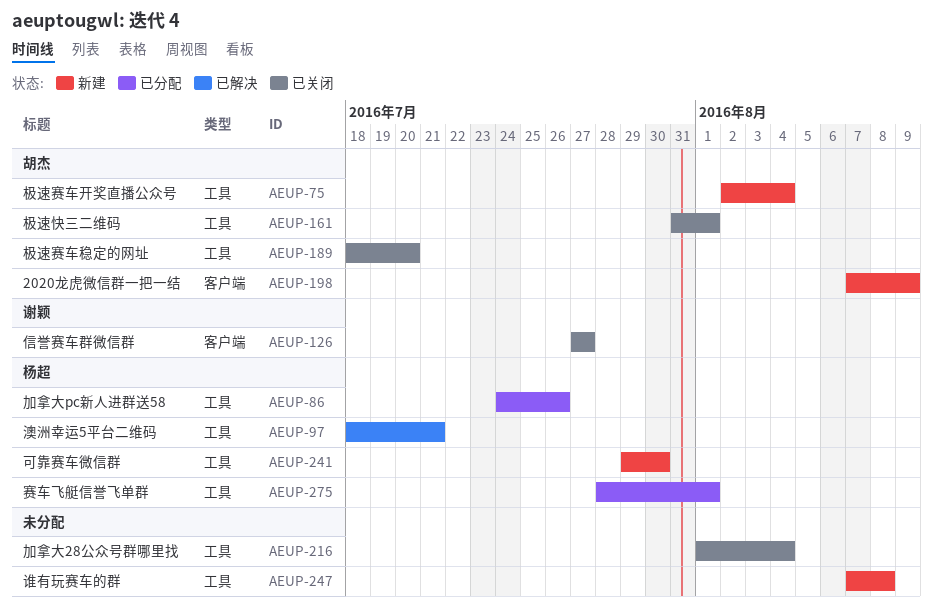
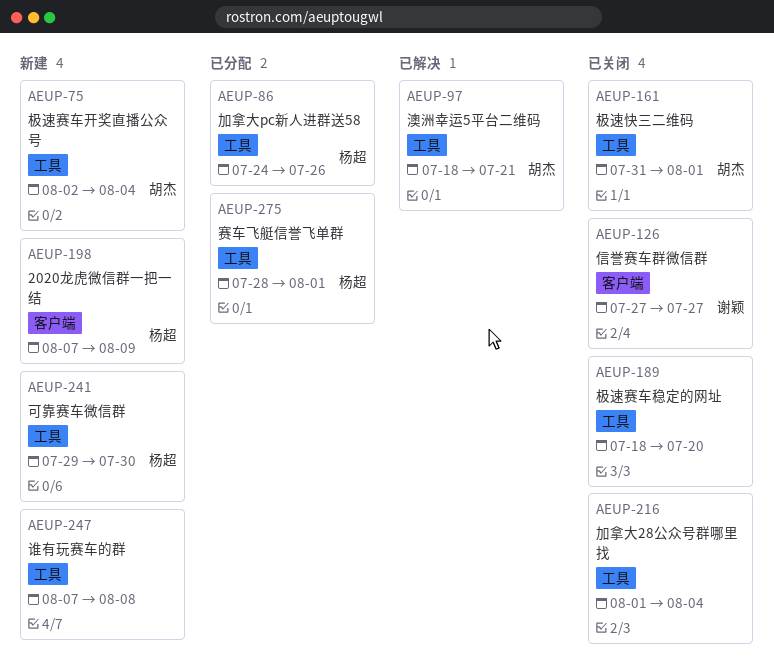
AEUP-97, owner: 杨超 -> 胡杰
AEUP-189, owner: 胡杰 -> none
AEUP-198, owner: 胡杰 -> 杨超

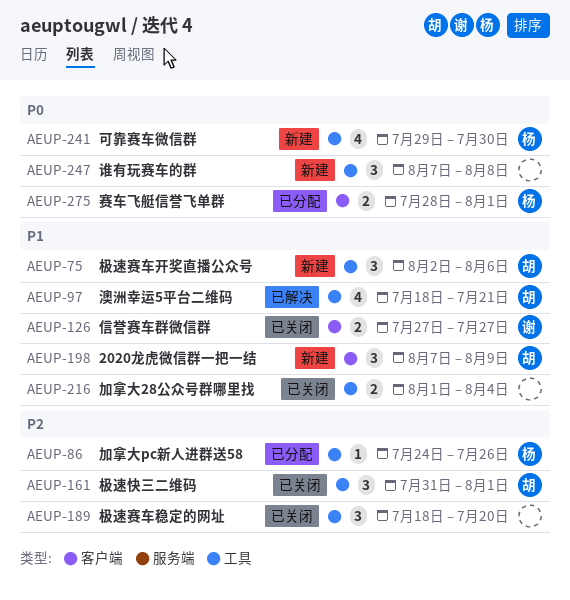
AEUP-75, due: Aug 4 -> Aug 6
AEUP-198, owner: 杨超 -> 胡杰
AEUP-275, label: 工具 -> 客户端

